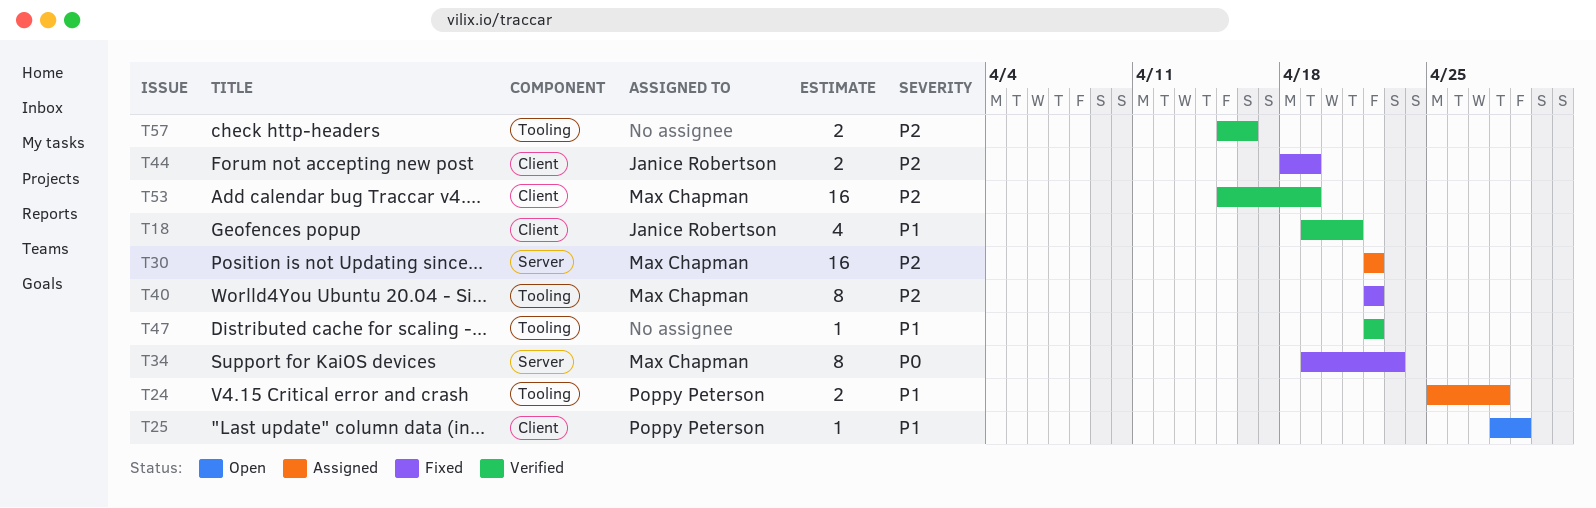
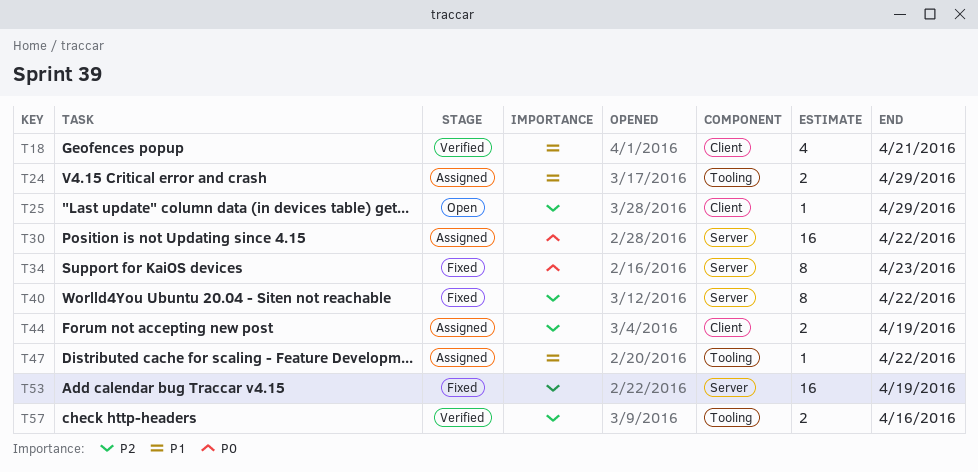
T24, due: Apr 28 -> Apr 29
T25, priority: P1 -> P2
T30, priority: P2 -> P0
T40, label: Tooling -> Server
T44, status: Fixed -> Assigned
T47, status: Verified -> Assigned
T53, status: Verified -> Fixed
T53, label: Client -> Server

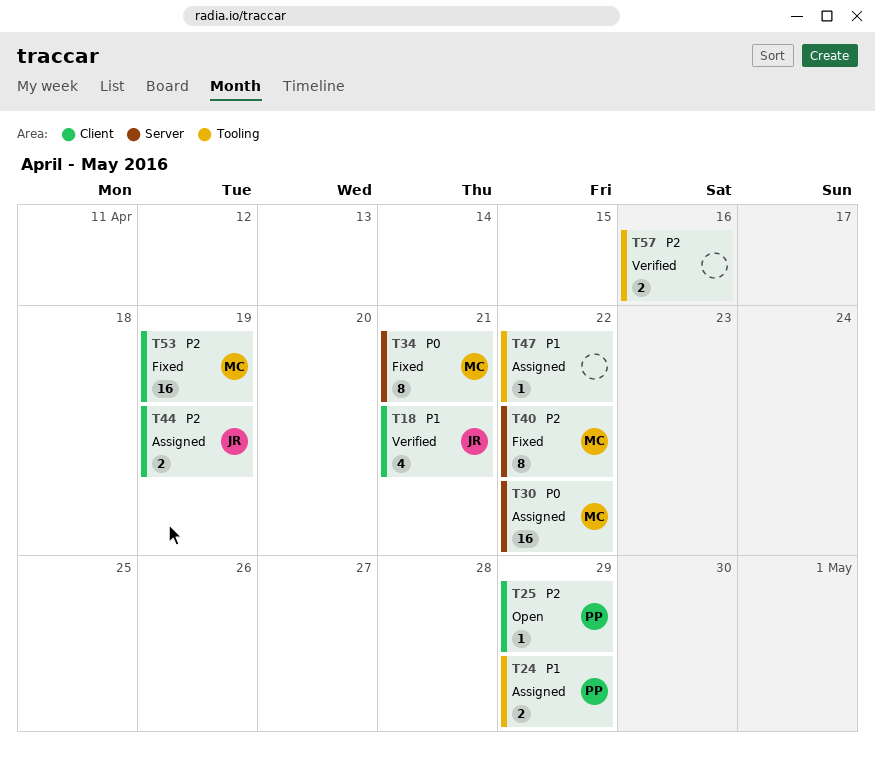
T34, due: Apr 23 -> Apr 21
T53, label: Server -> Client

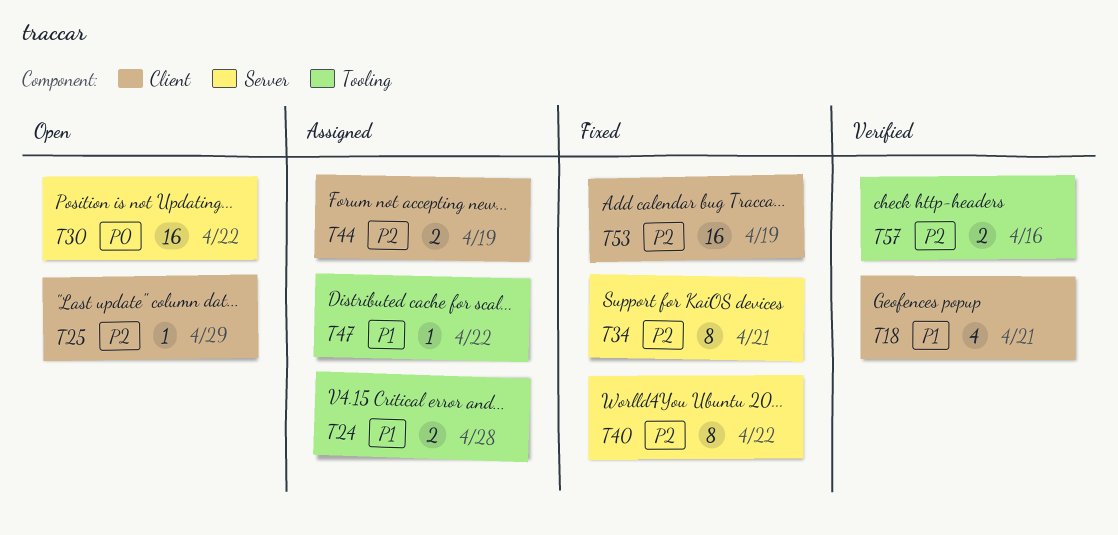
T24, due: Apr 29 -> Apr 28
T30, status: Assigned -> Open
T34, priority: P0 -> P2

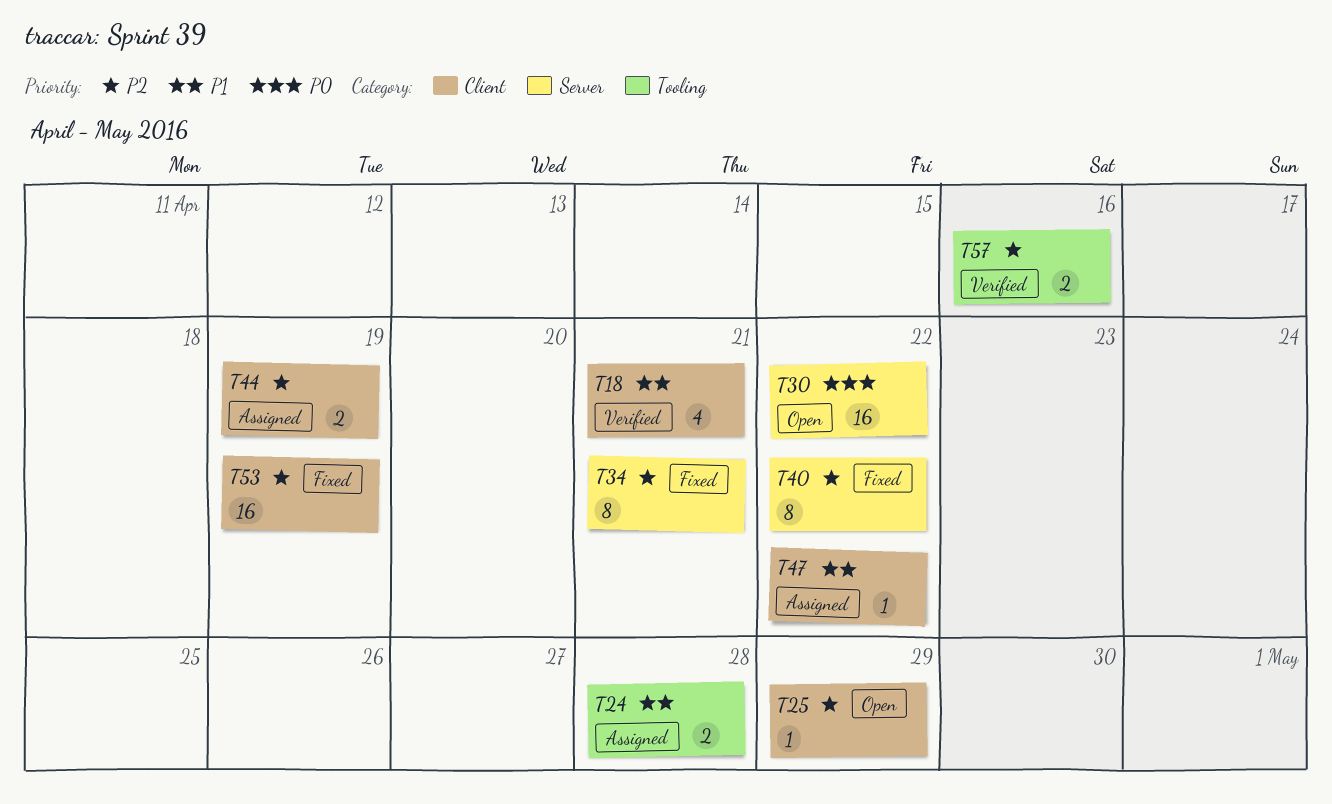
T47, label: Tooling -> Client

